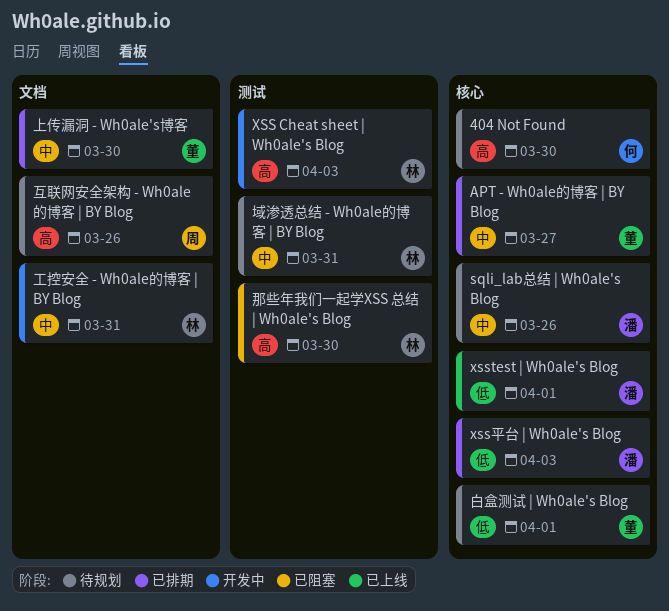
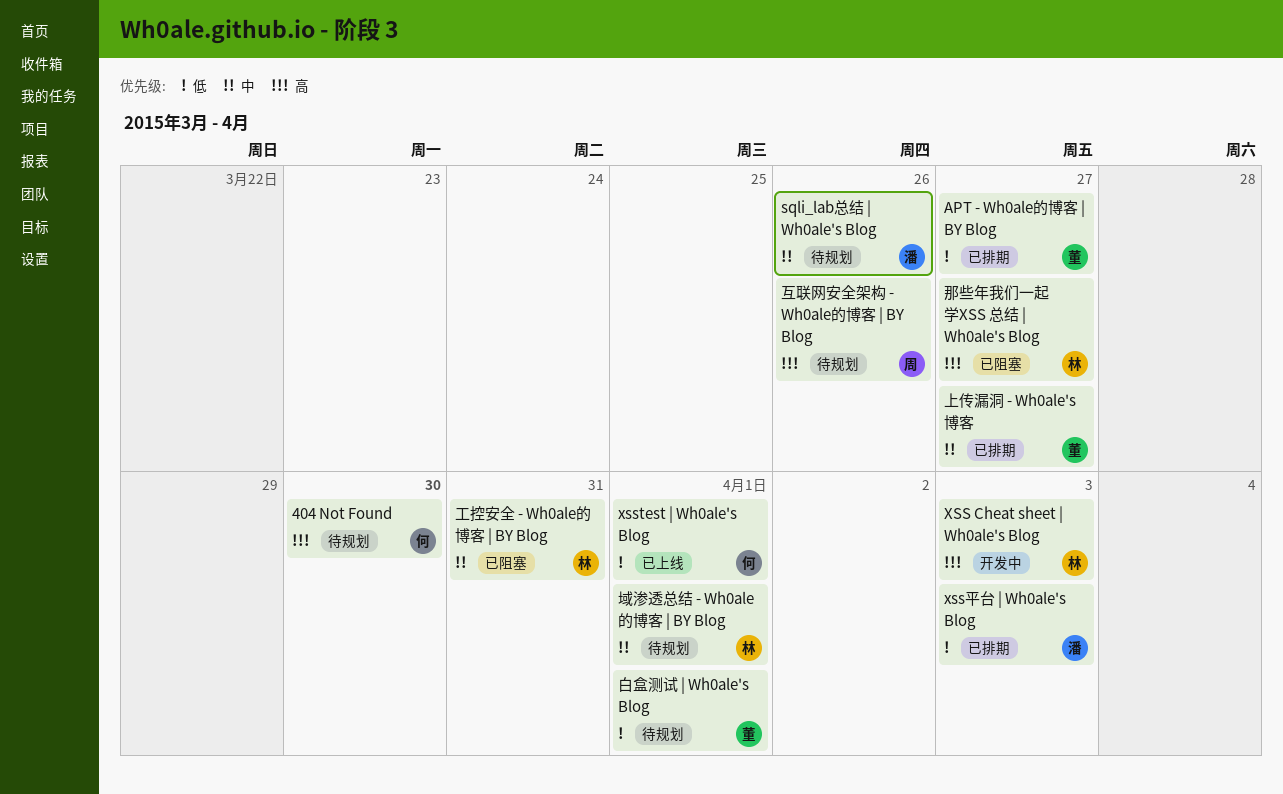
APT - Wh0ale的博客 | BY Blog, priority: 中 -> 低
xsstest | Wh0ale's Blog, owner: 潘 -> 何
上传漏洞 - Wh0ale's博客, due: Mar 30 -> Mar 27
域渗透总结 - Wh0ale的博客 | BY Blog, due: Mar 31 -> Apr 1
工控安全 - Wh0ale的博客 | BY Blog, status: 开发中 -> 已阻塞
那些年我们一起学XSS 总结 | Wh0ale's Blog, due: Mar 30 -> Mar 27

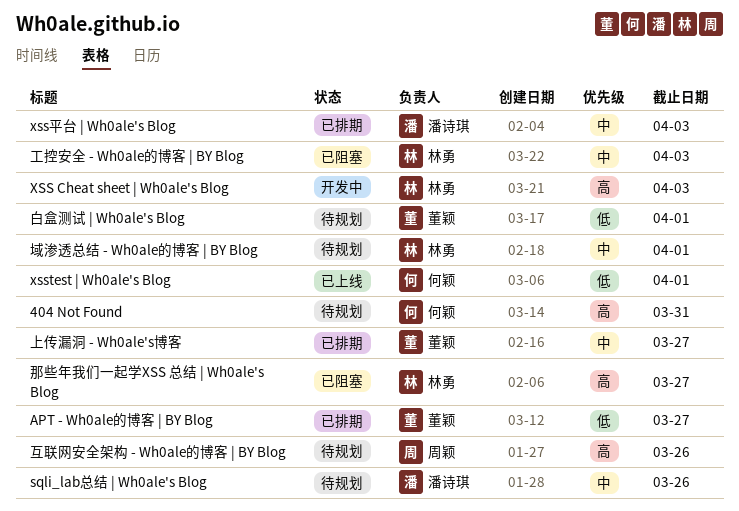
404 Not Found, due: Mar 30 -> Mar 31
xss平台 | Wh0ale's Blog, priority: 低 -> 中
工控安全 - Wh0ale的博客 | BY Blog, due: Mar 31 -> Apr 3

